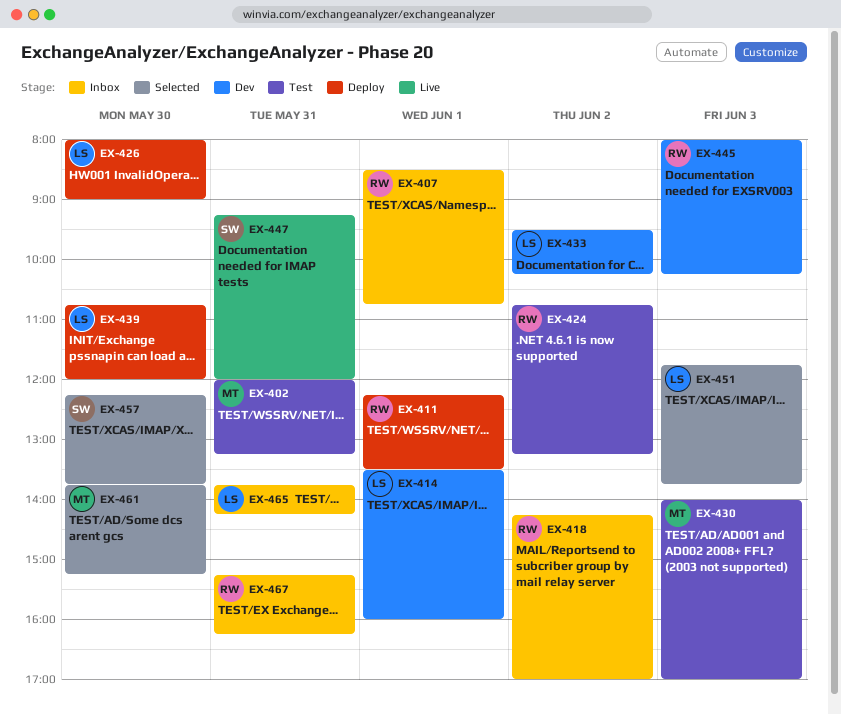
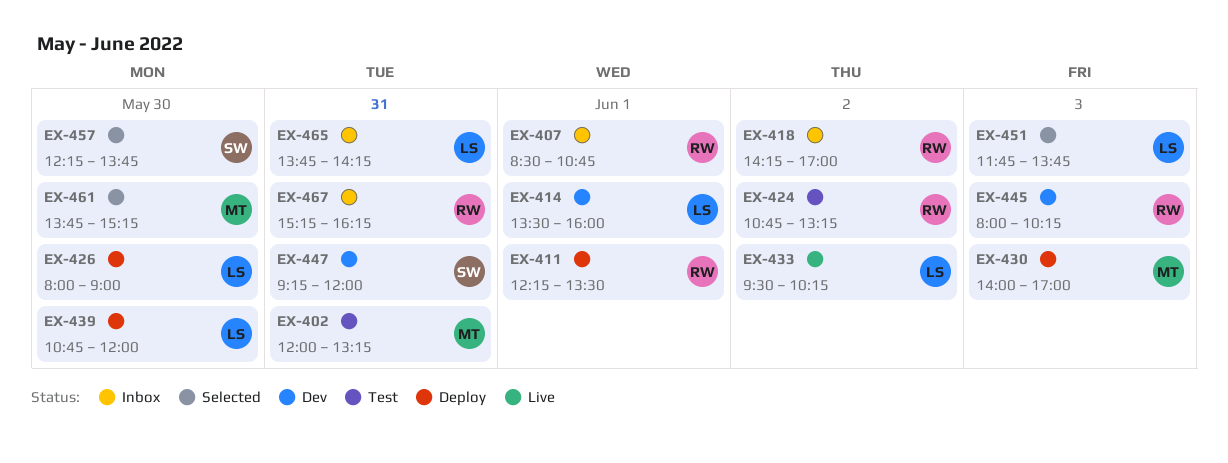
EX-430, status: Test -> Deploy
EX-433, status: Dev -> Live
EX-447, status: Live -> Dev

